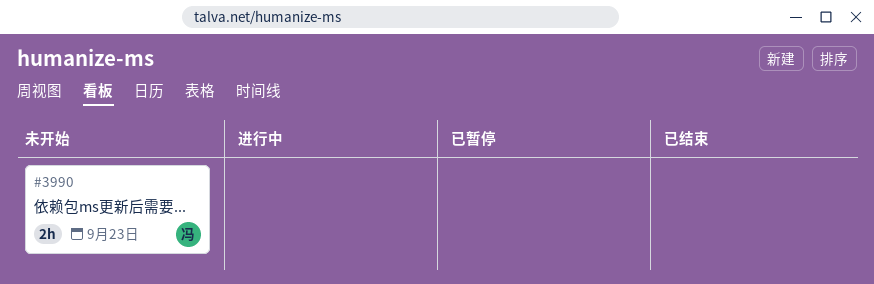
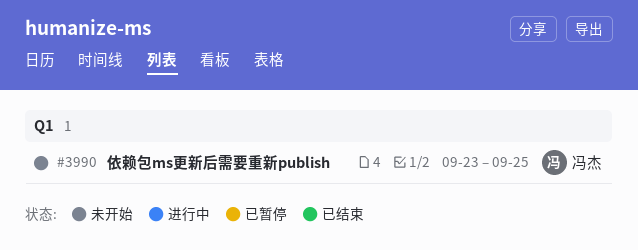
#3990, due: Sep 23 -> Sep 25

